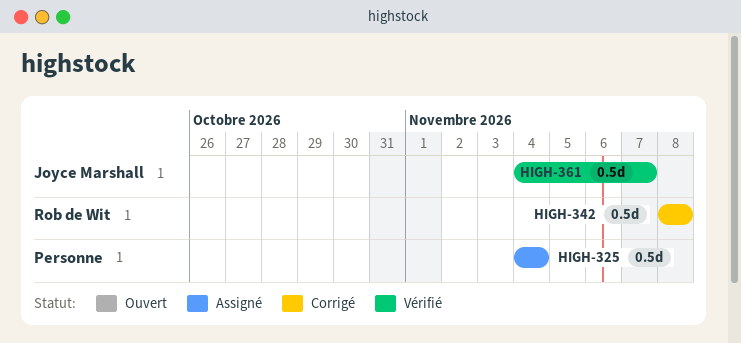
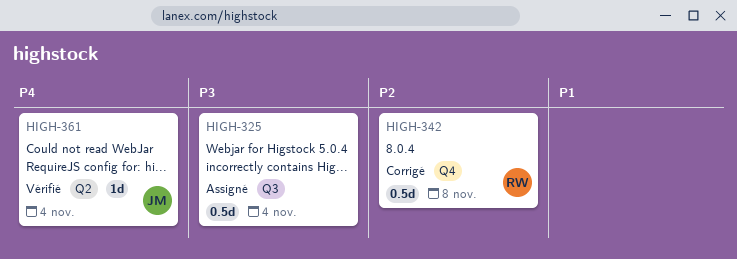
HIGH-361, estimate: 0.5d -> 1d
HIGH-361, due: Nov 7 -> Nov 4

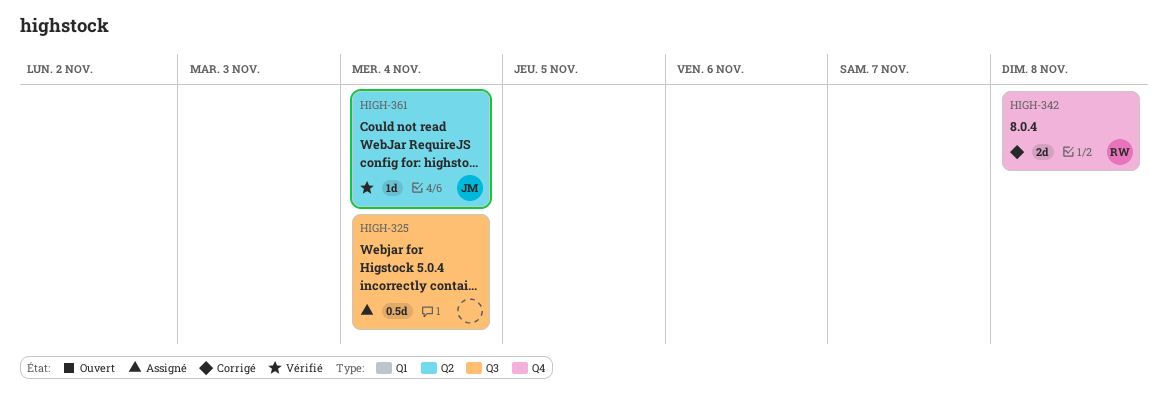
HIGH-342, estimate: 0.5d -> 2d

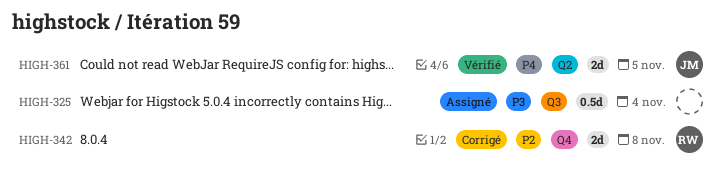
HIGH-361, estimate: 1d -> 2d
HIGH-361, due: Nov 4 -> Nov 5

